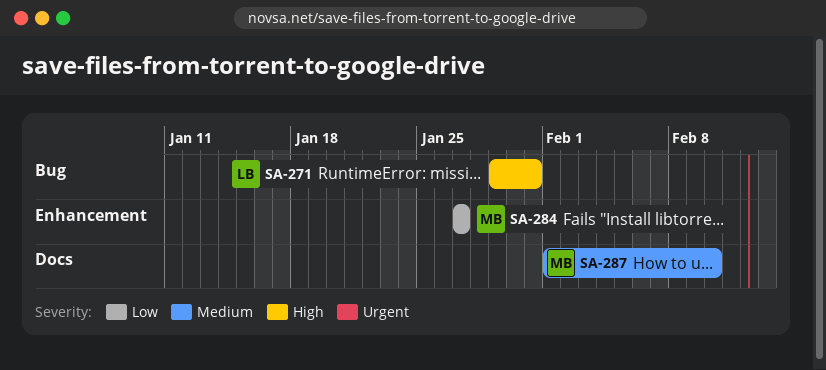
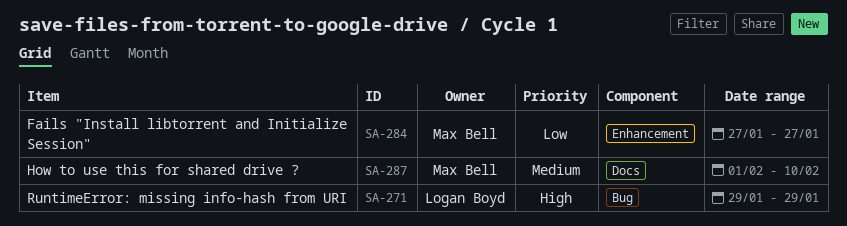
SA-271, due: Jan 31 -> Jan 29

